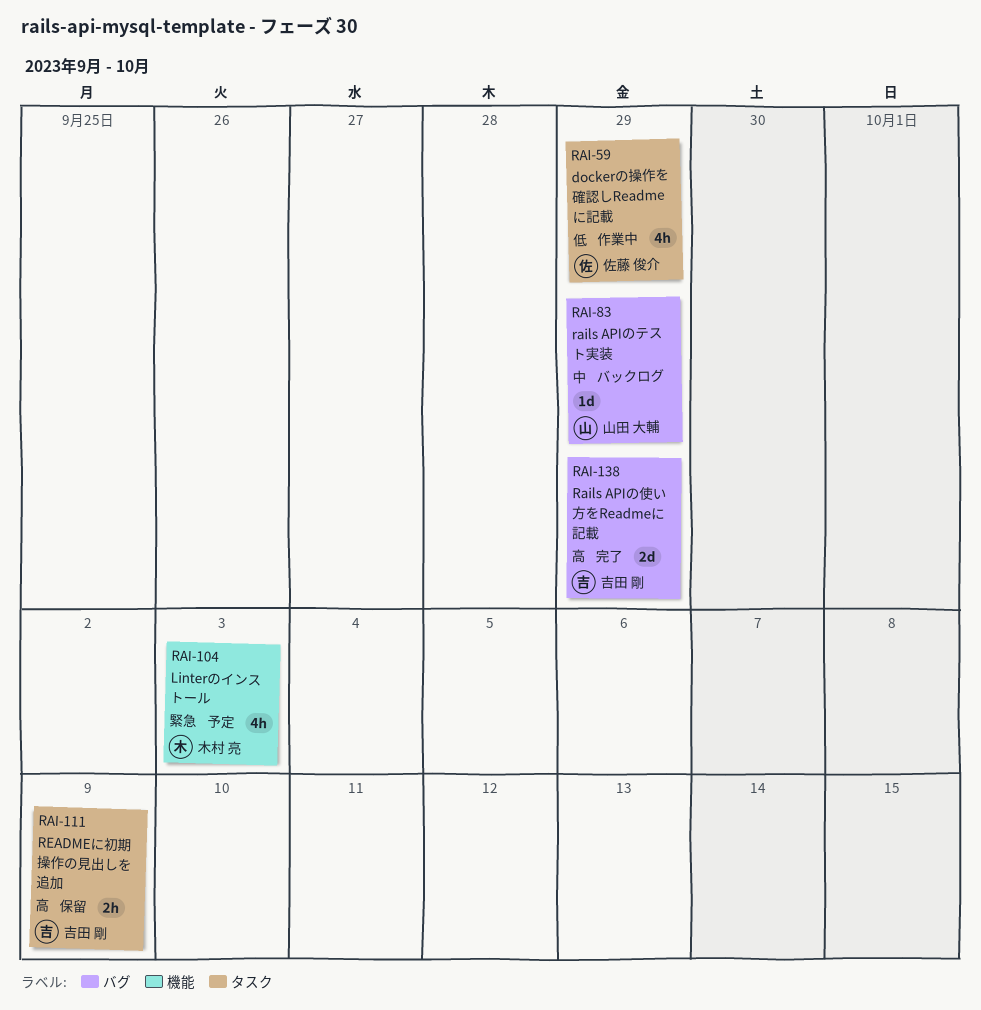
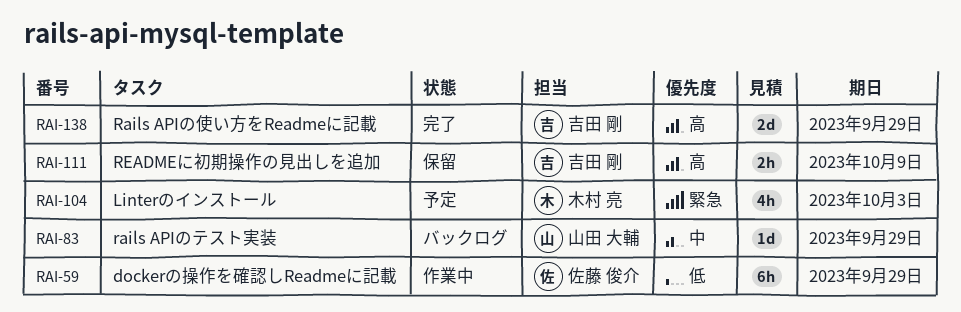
RAI-59, estimate: 4h -> 6h

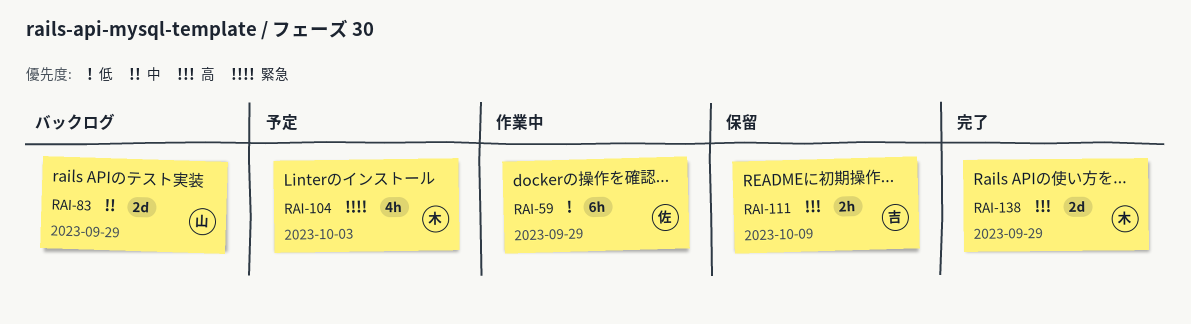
RAI-83, estimate: 1d -> 2d
RAI-138, owner: 吉田 剛 -> 木村 亮

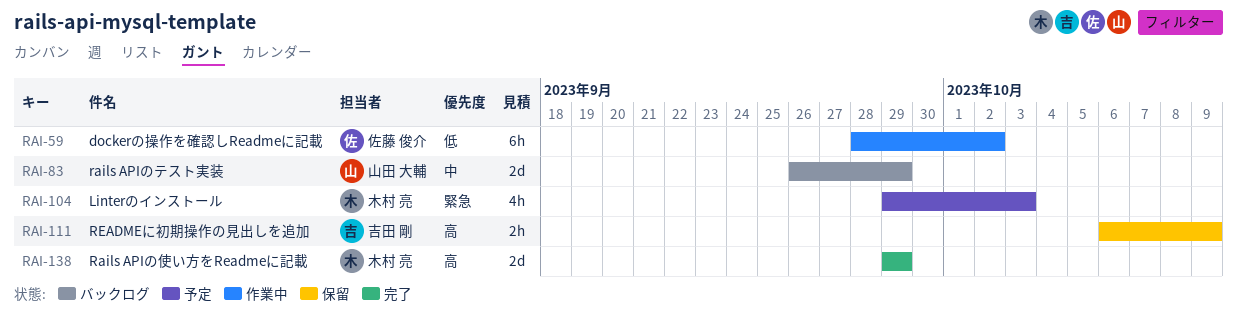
RAI-59, due: Sep 29 -> Oct 2

